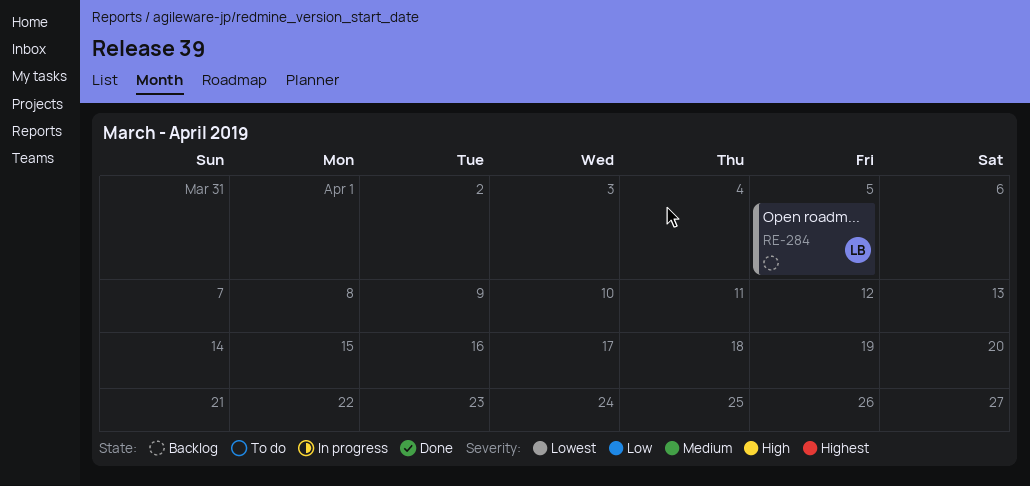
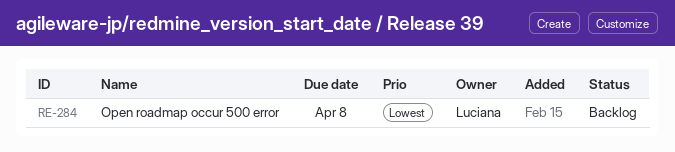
RE-284, due: Apr 5 -> Apr 8

